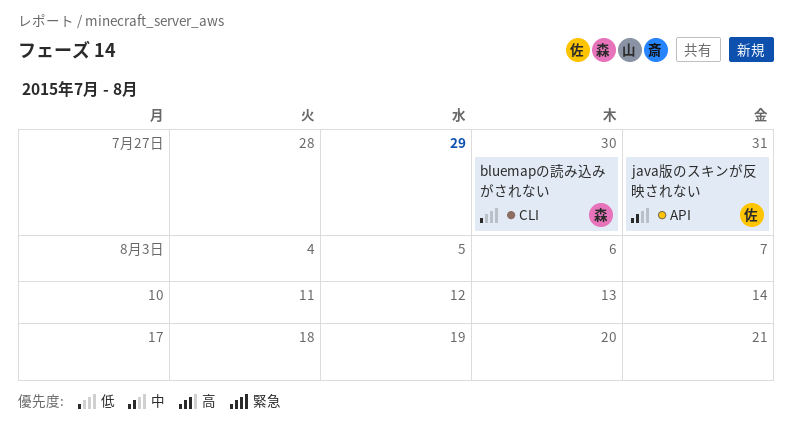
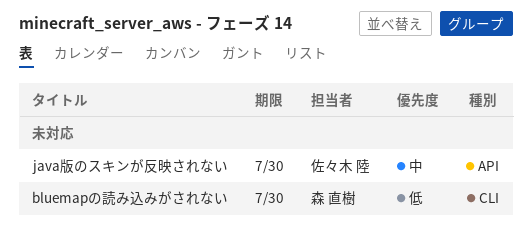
java版のスキンが反映されない, due: Jul 31 -> Jul 30

